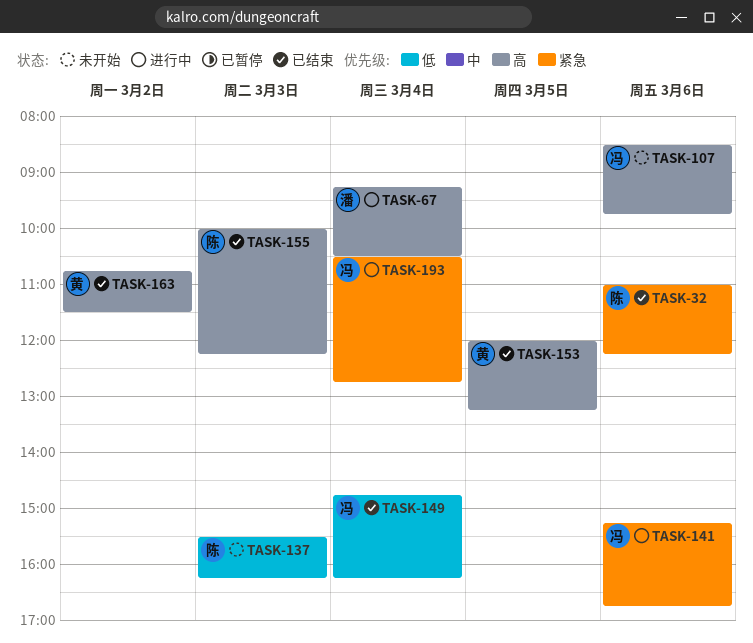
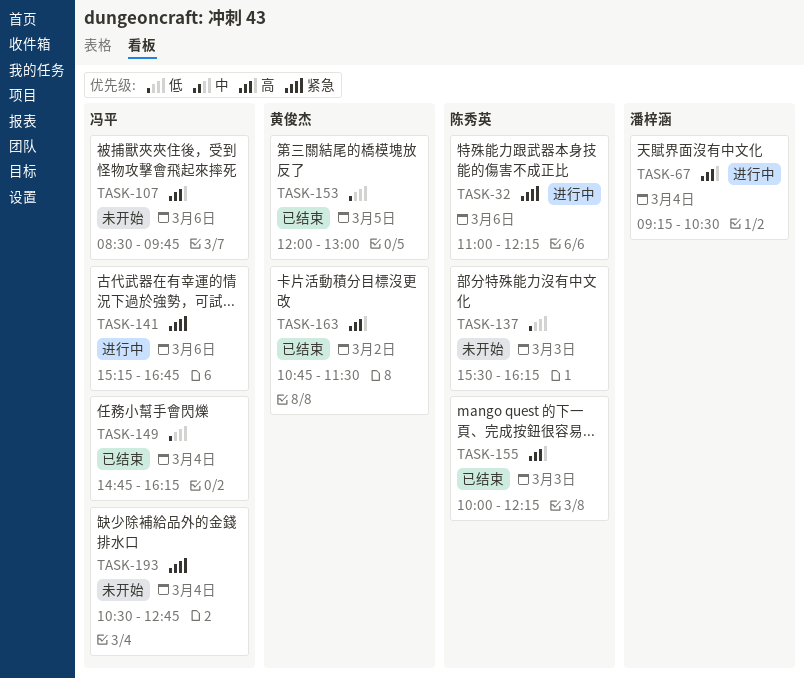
TASK-32, status: 已结束 -> 进行中
TASK-153, priority: 高 -> 低
TASK-153, ends: 13:15 -> 13:00
TASK-193, status: 进行中 -> 未开始

